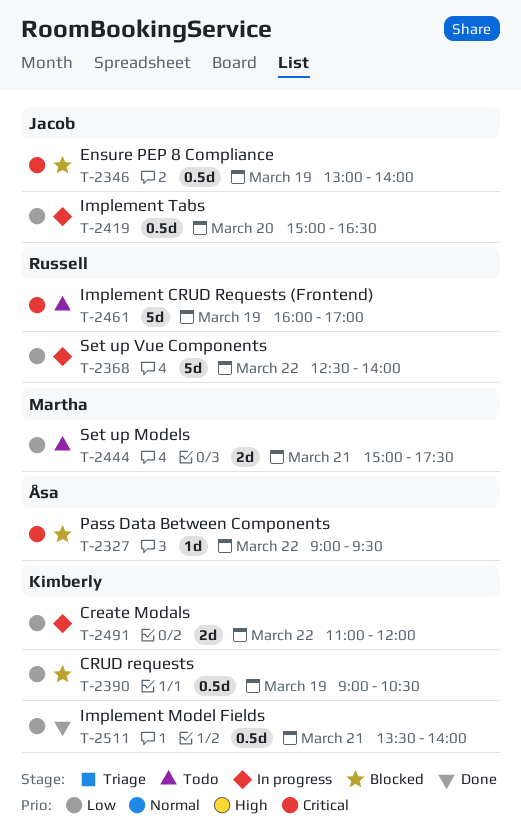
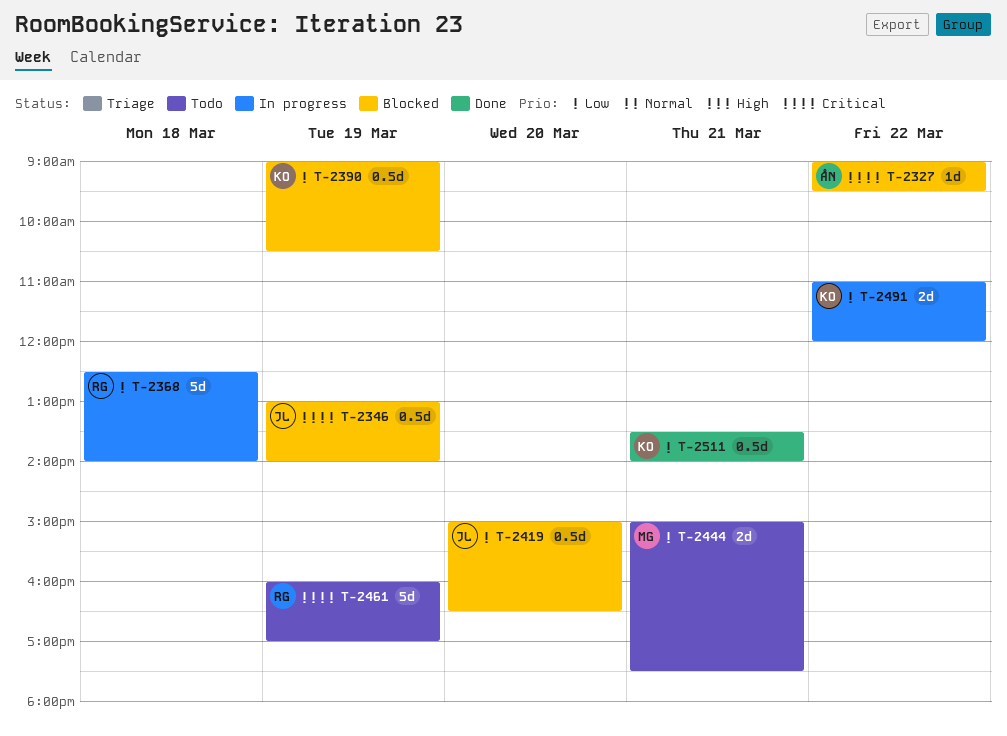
T-2368, day: Mar 22 -> Mar 18
T-2419, status: In progress -> Blocked

